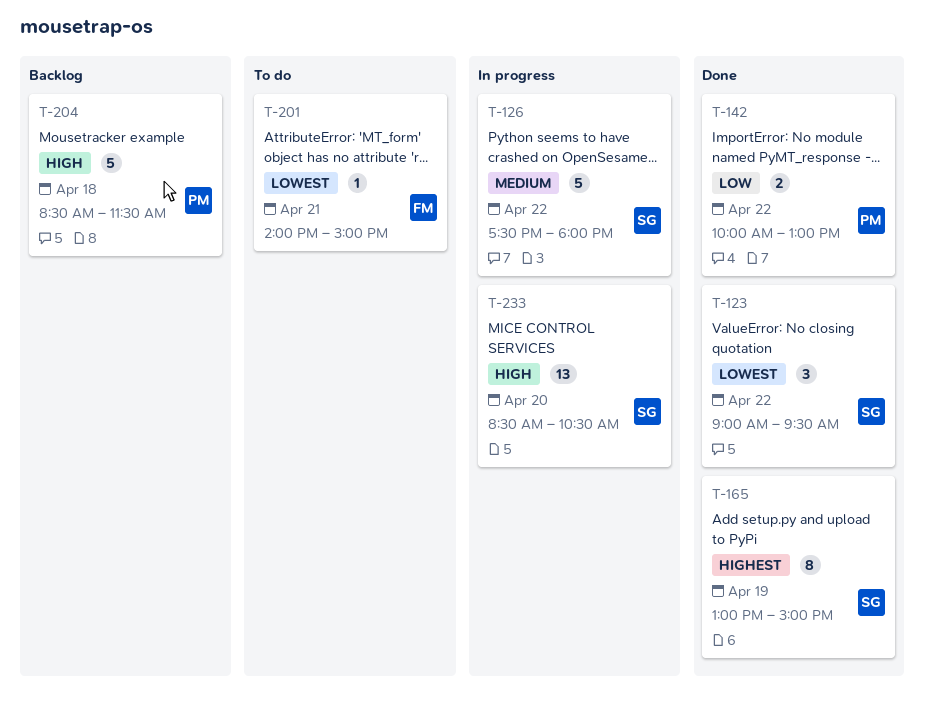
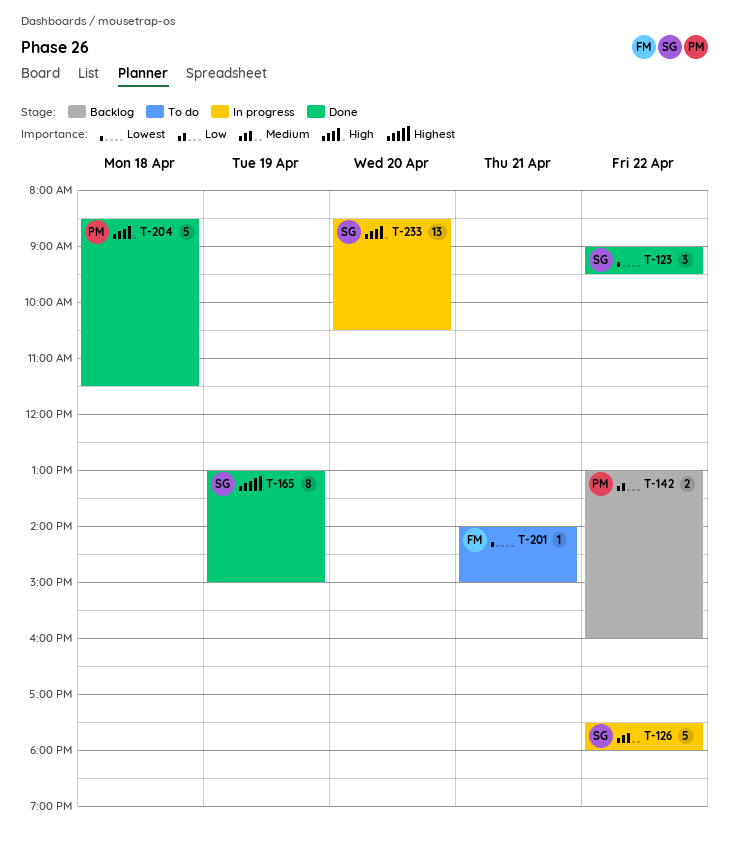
T-142, status: Done -> Backlog
T-142, begins: 10:00 -> 13:00
T-142, ends: 13:00 -> 16:00
T-204, status: Backlog -> Done

